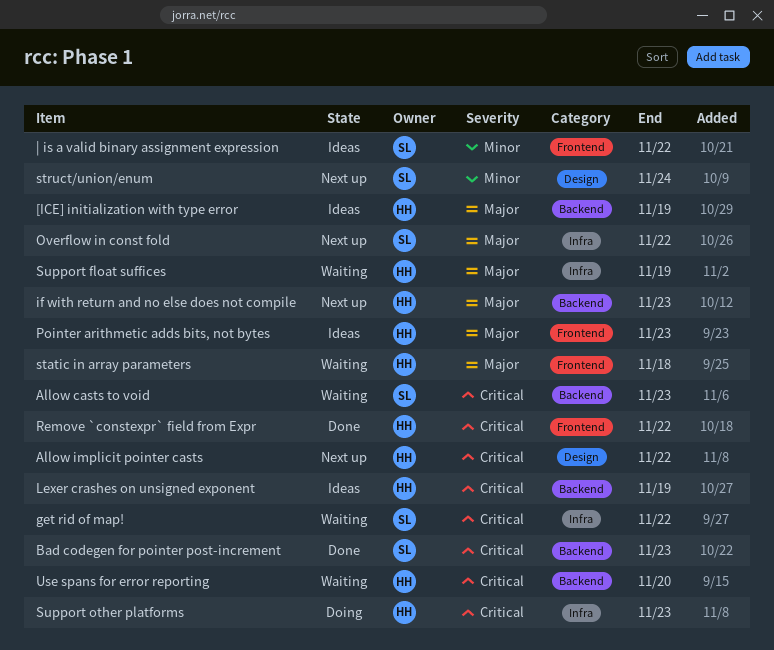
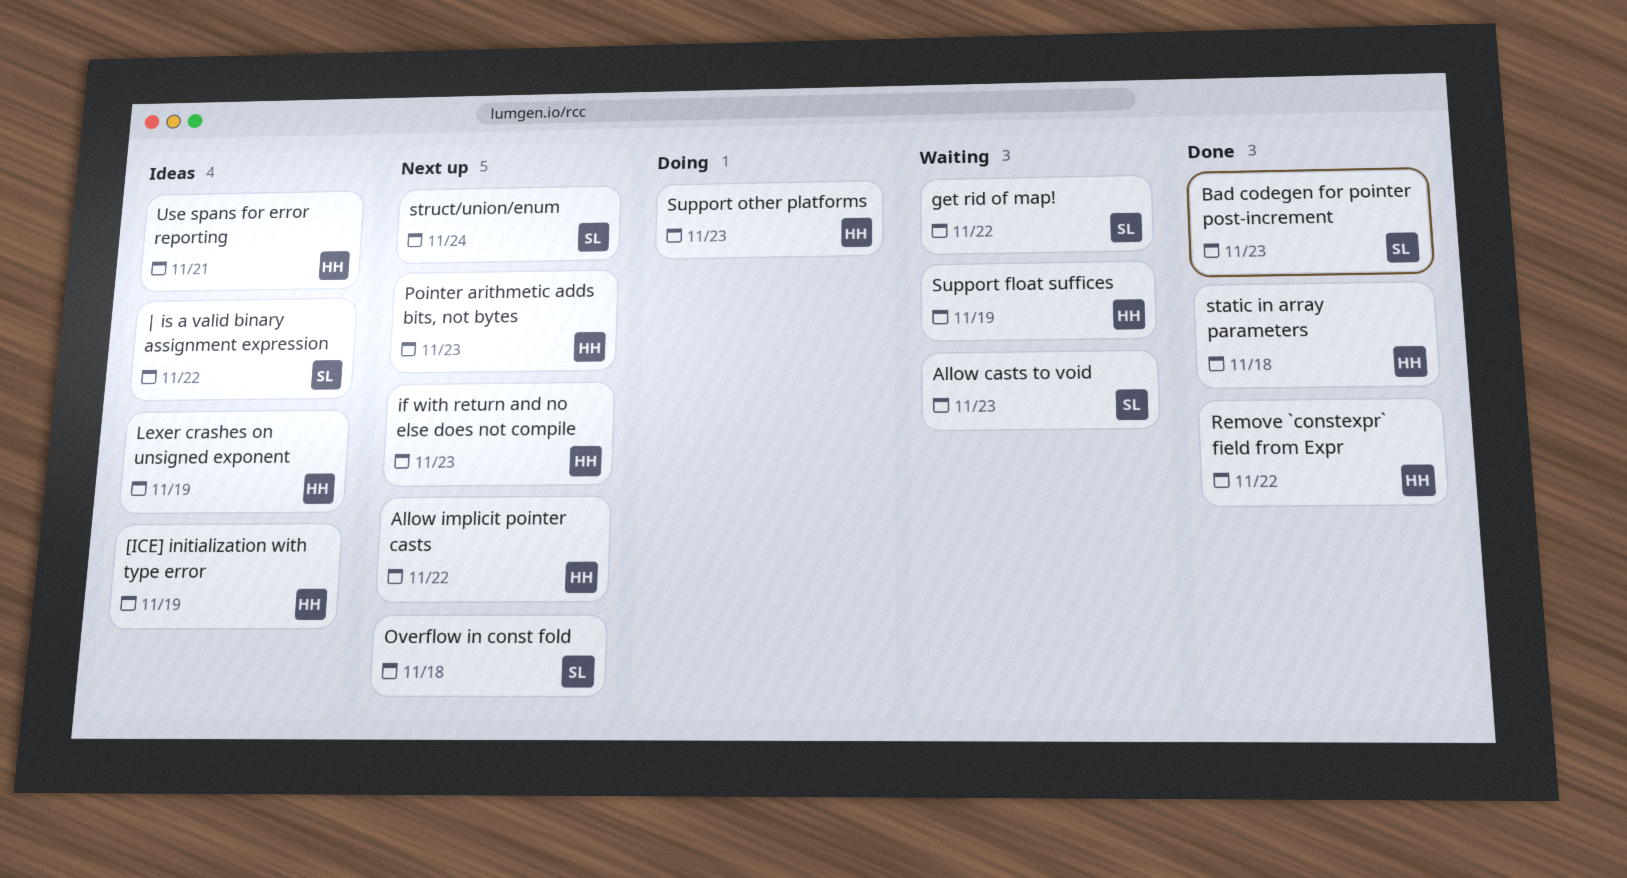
Overflow in const fold, due: Nov 22 -> Nov 18
Pointer arithmetic adds bits, not bytes, status: Ideas -> Next up
static in array parameters, status: Waiting -> Done
Use spans for error reporting, status: Waiting -> Ideas
Use spans for error reporting, due: Nov 20 -> Nov 21

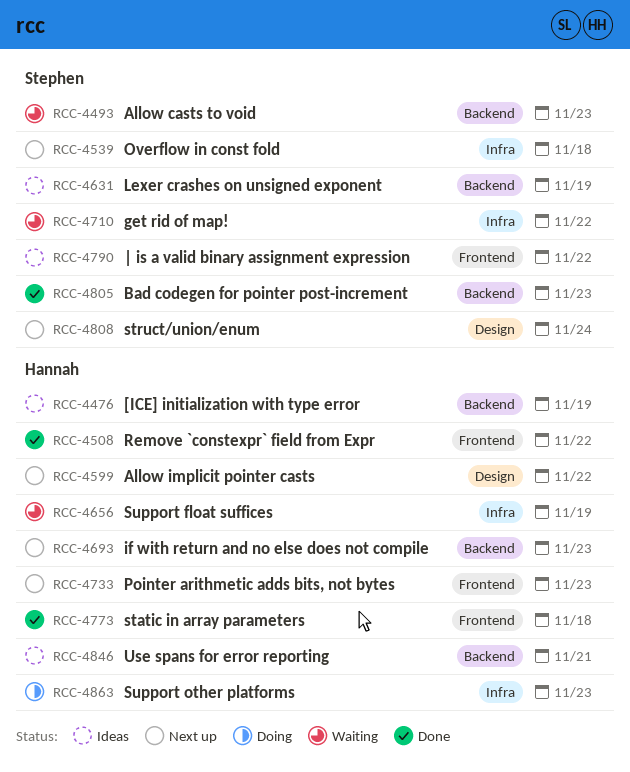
Lexer crashes on unsigned exponent, owner: Hannah -> Stephen

